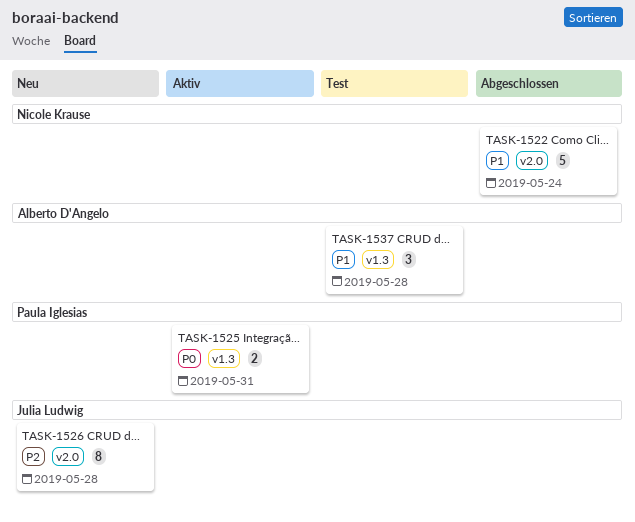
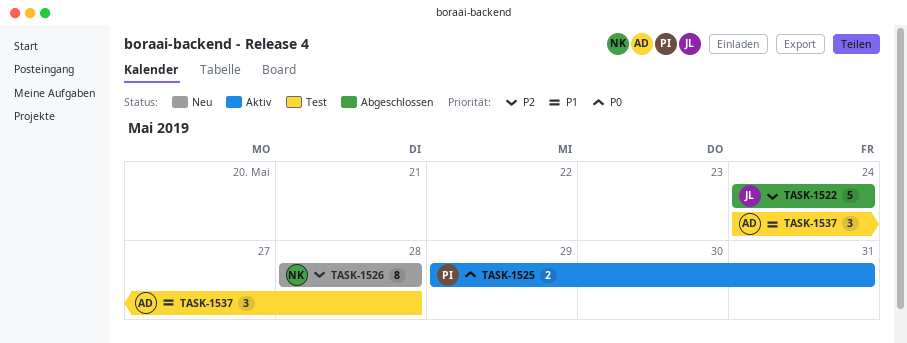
TASK-1522, owner: Nicole Krause -> Julia Ludwig
TASK-1522, priority: P1 -> P2
TASK-1526, owner: Julia Ludwig -> Nicole Krause

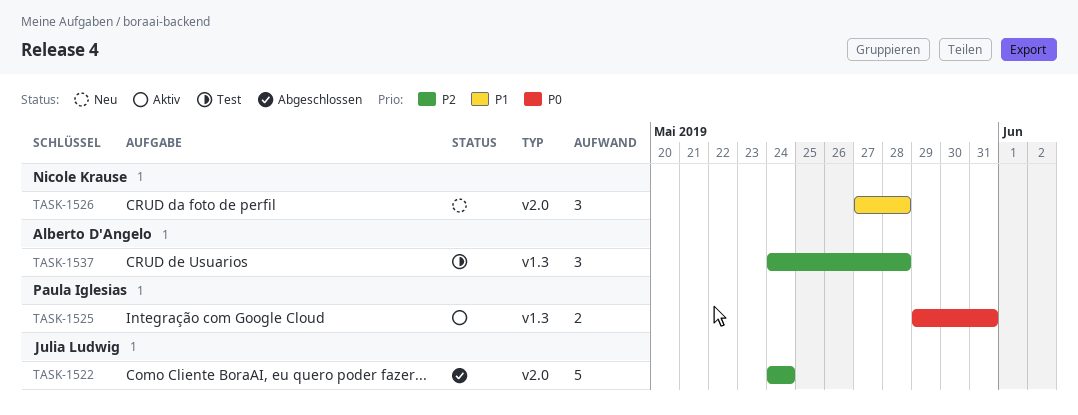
TASK-1526, priority: P2 -> P1
TASK-1526, estimate: 8 -> 3
TASK-1526, start: May 28 -> May 27
TASK-1537, priority: P1 -> P2

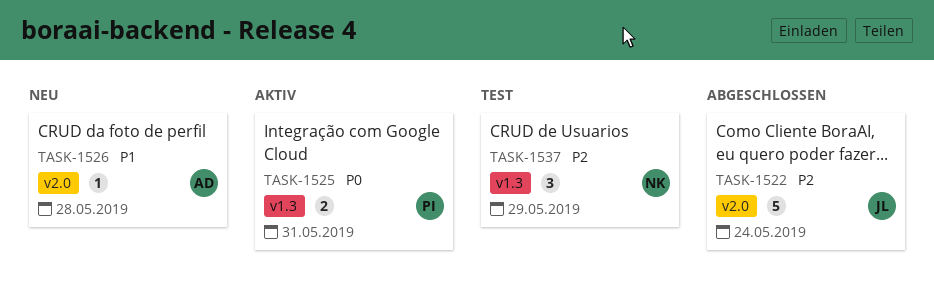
TASK-1526, owner: Nicole Krause -> Alberto D'Angelo
TASK-1526, estimate: 3 -> 1
TASK-1537, owner: Alberto D'Angelo -> Nicole Krause
TASK-1537, due: May 28 -> May 29

